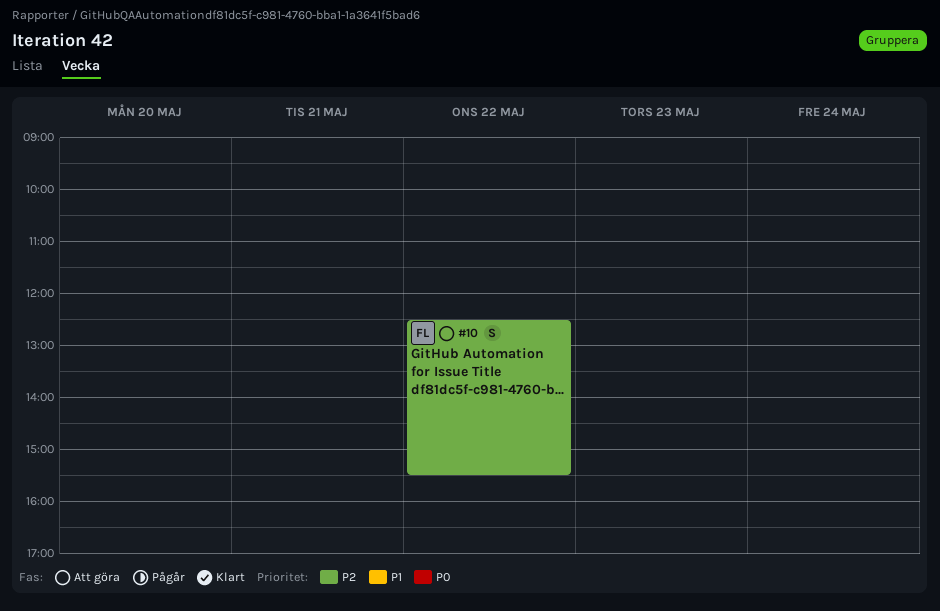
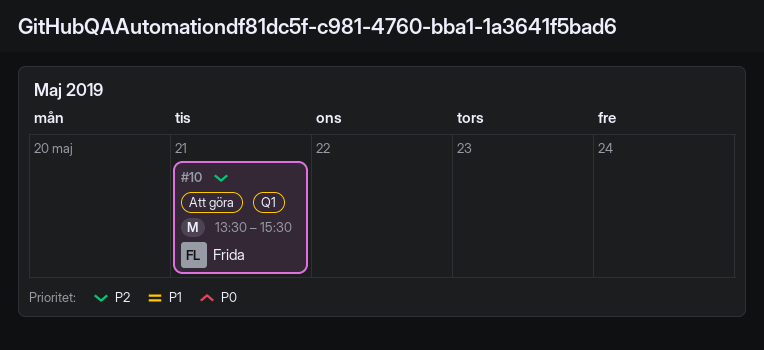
#10, estimate: S -> M
#10, day: May 22 -> May 21
#10, begins: 12:30 -> 13:30

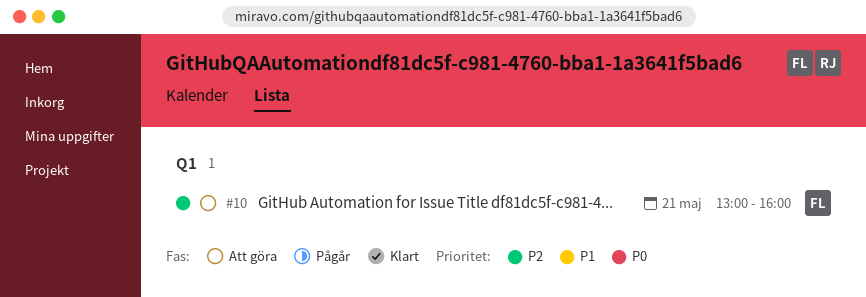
#10, begins: 13:30 -> 13:00
#10, ends: 15:30 -> 16:00

